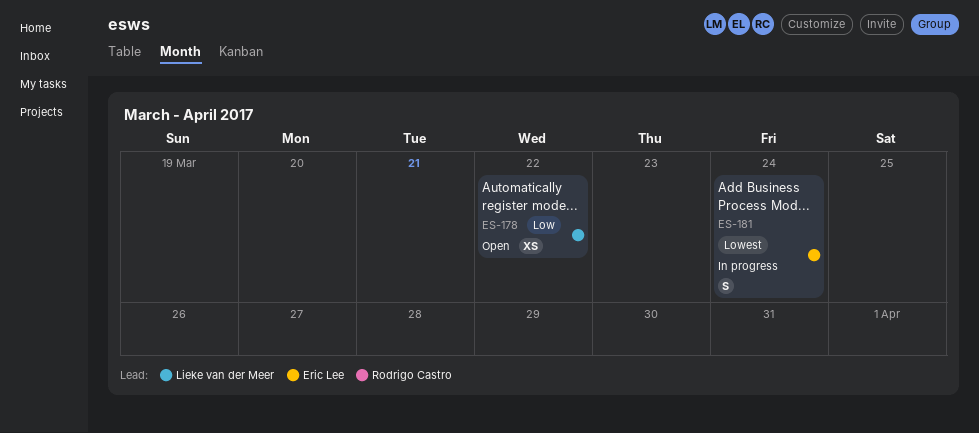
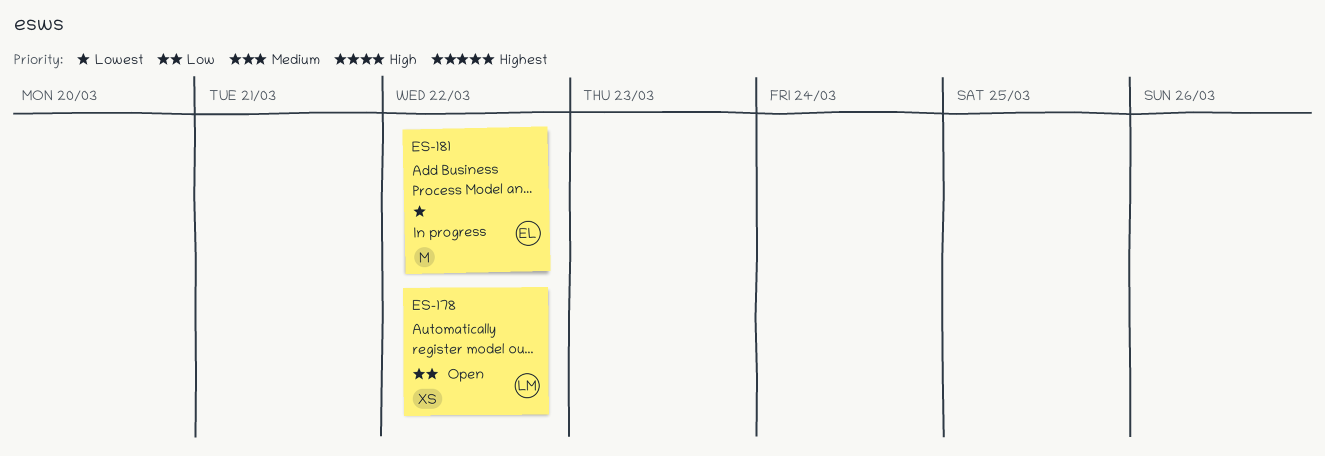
ES-181, estimate: S -> M
ES-181, due: Mar 24 -> Mar 22

